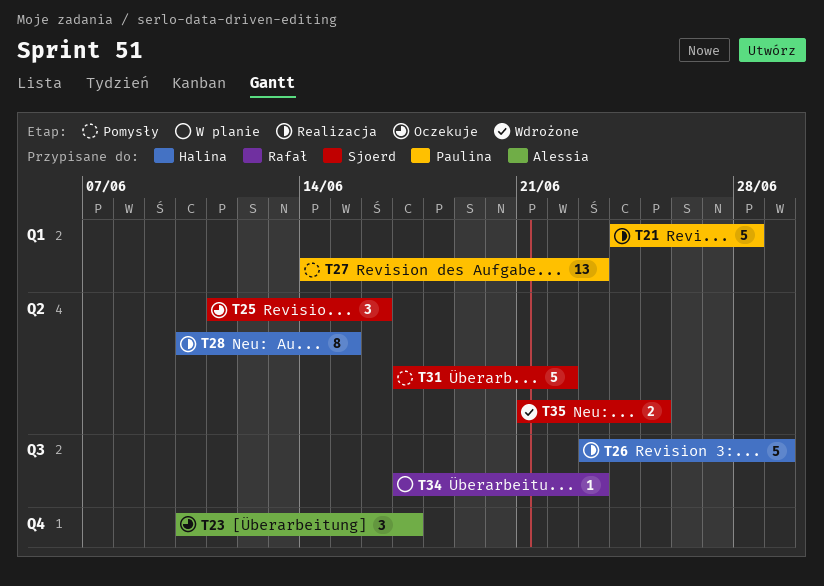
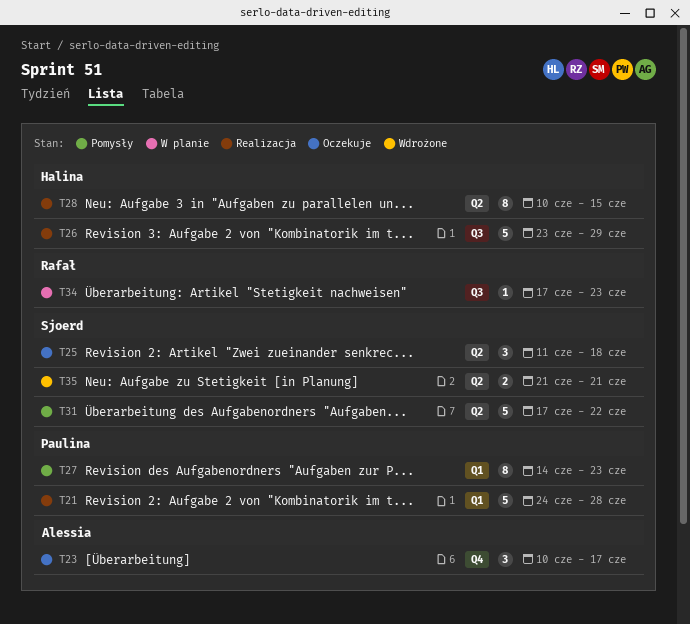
T25, due: Jun 16 -> Jun 18
T27, estimate: 13 -> 8
T35, due: Jun 25 -> Jun 21

